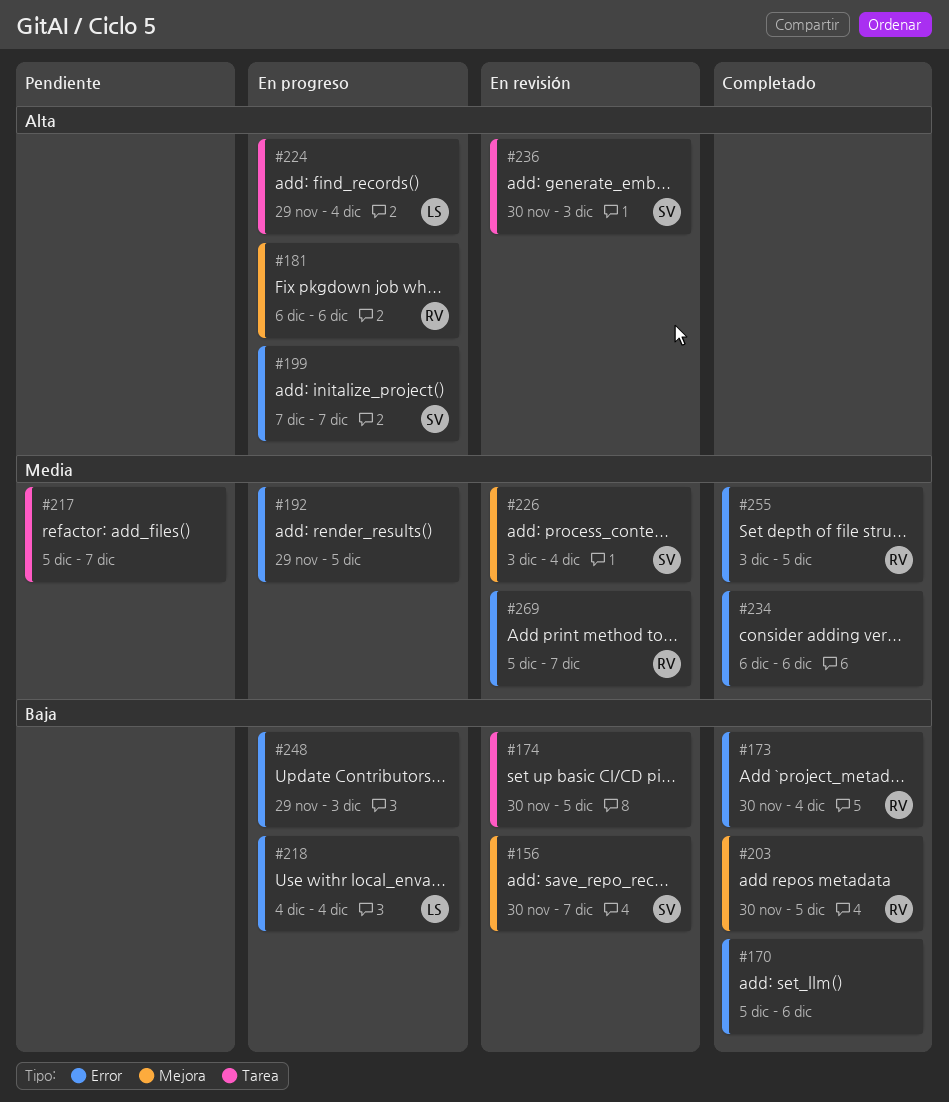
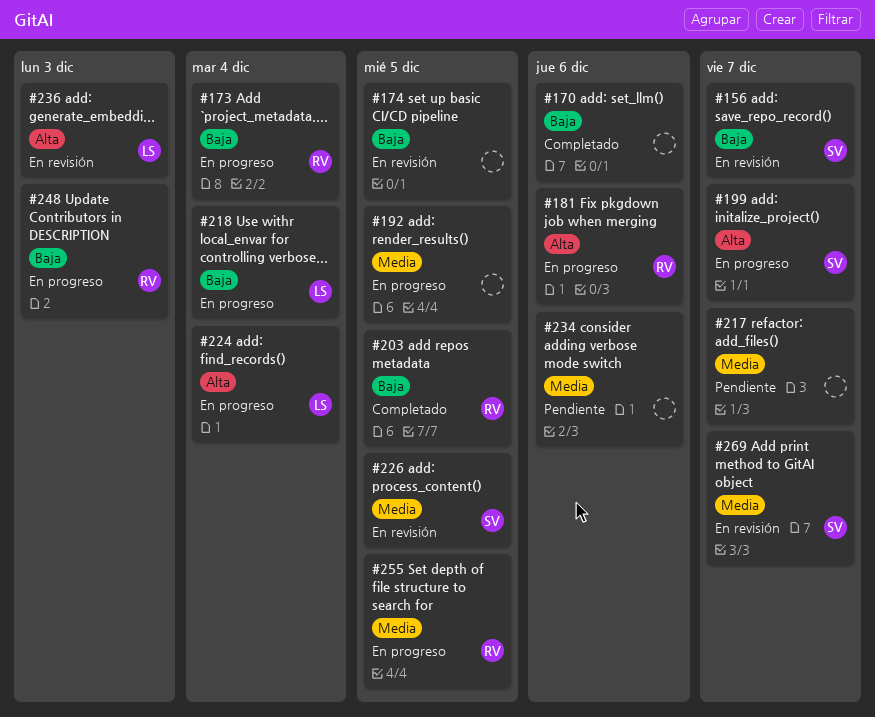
#173, status: Completado -> En progreso
#226, due: Dec 4 -> Dec 5
#234, status: Completado -> Pendiente
#236, owner: SV -> LS
#248, owner: none -> RV
#255, status: Completado -> En progreso
#269, owner: RV -> SV

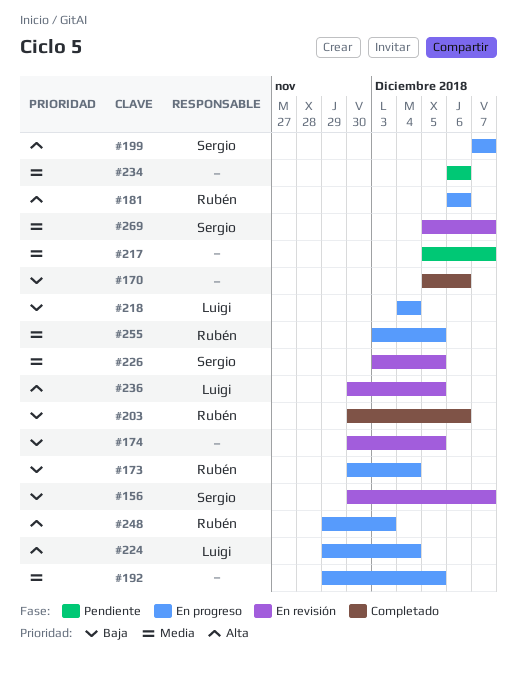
#203, due: Dec 5 -> Dec 6
#236, due: Dec 3 -> Dec 5
#248, priority: Baja -> Alta

